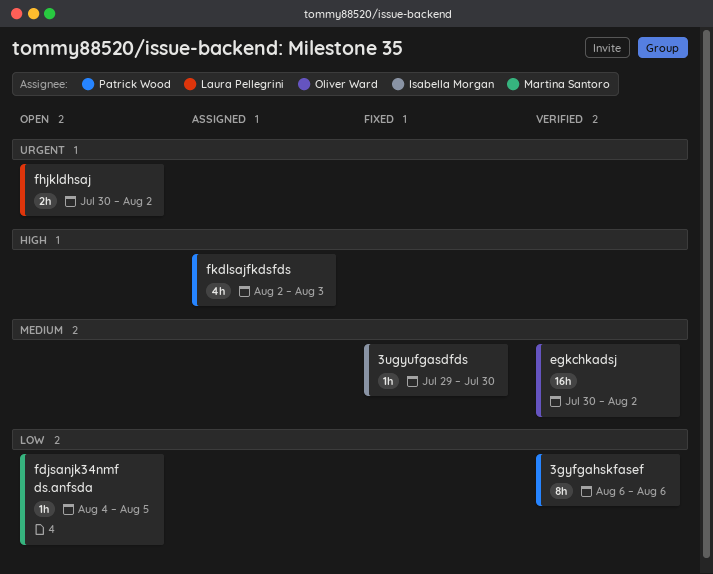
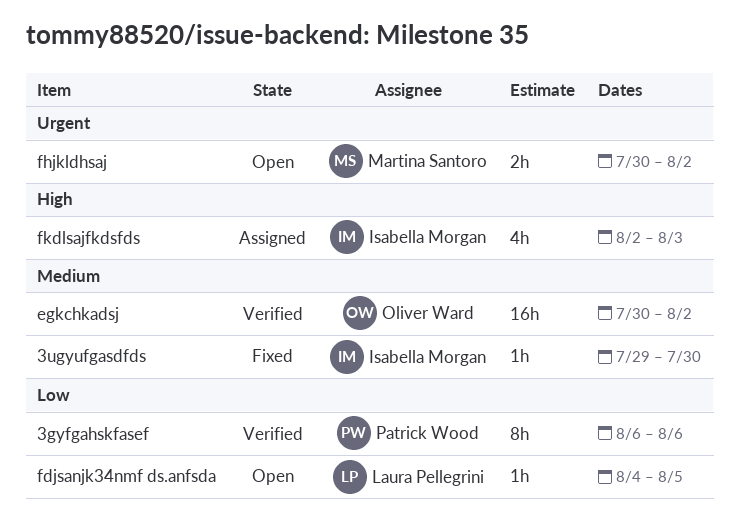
fdjsanjk34nmf ds.anfsda, owner: Martina Santoro -> Laura Pellegrini
fhjkldhsaj, owner: Laura Pellegrini -> Martina Santoro
fkdlsajfkdsfds, owner: Patrick Wood -> Isabella Morgan

